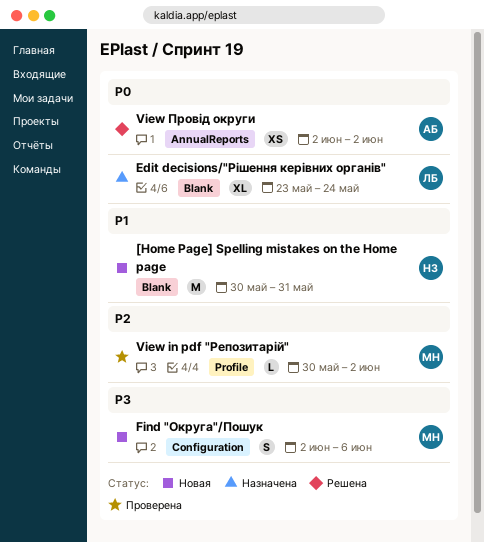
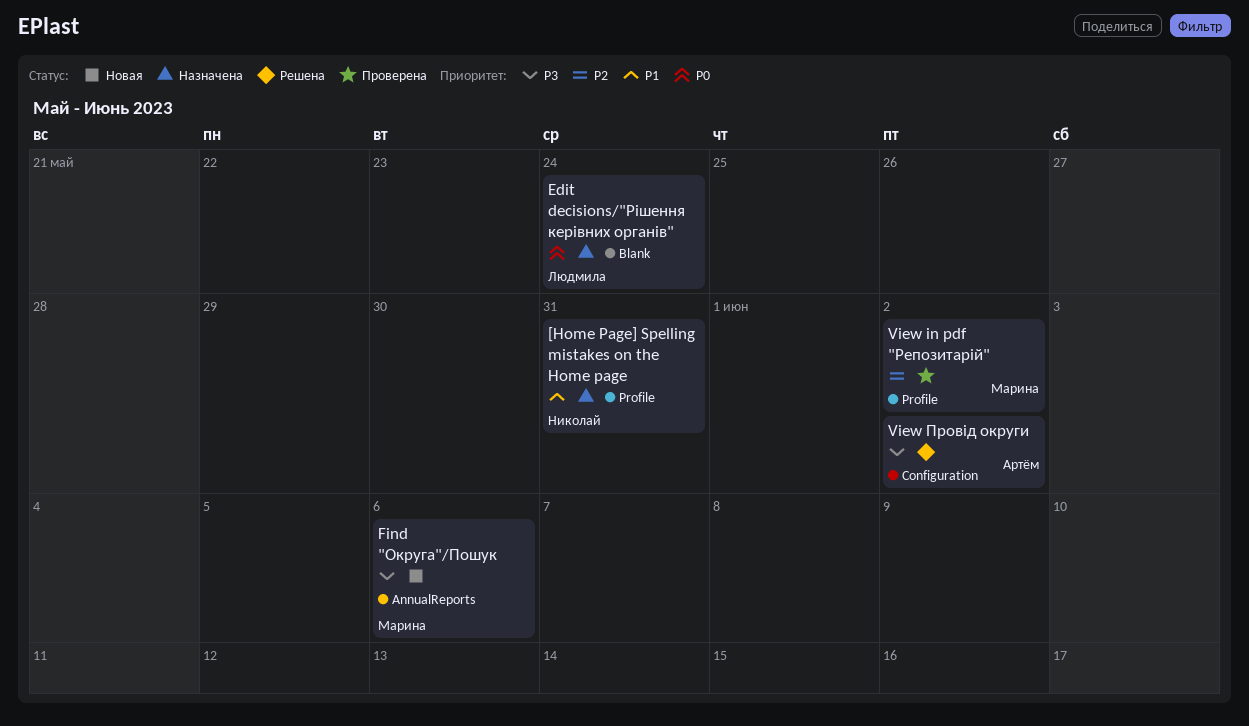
[Home Page] Spelling mistakes on the Home page, status: Новая -> Назначена
[Home Page] Spelling mistakes on the Home page, label: Blank -> Profile
Find "Округа"/Пошук, label: Configuration -> AnnualReports
View Провід округи, priority: P0 -> P3
View Провід округи, label: AnnualReports -> Configuration

